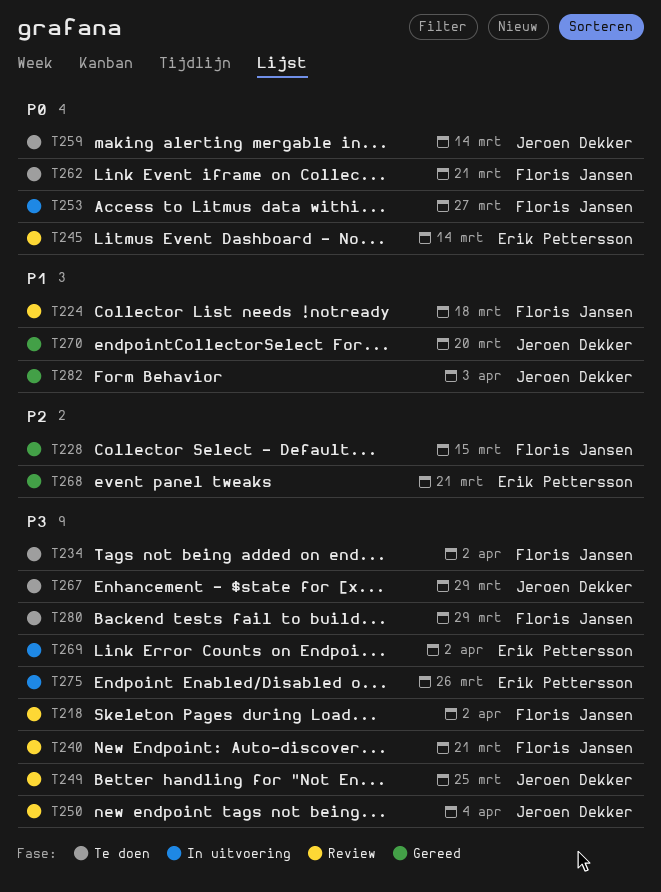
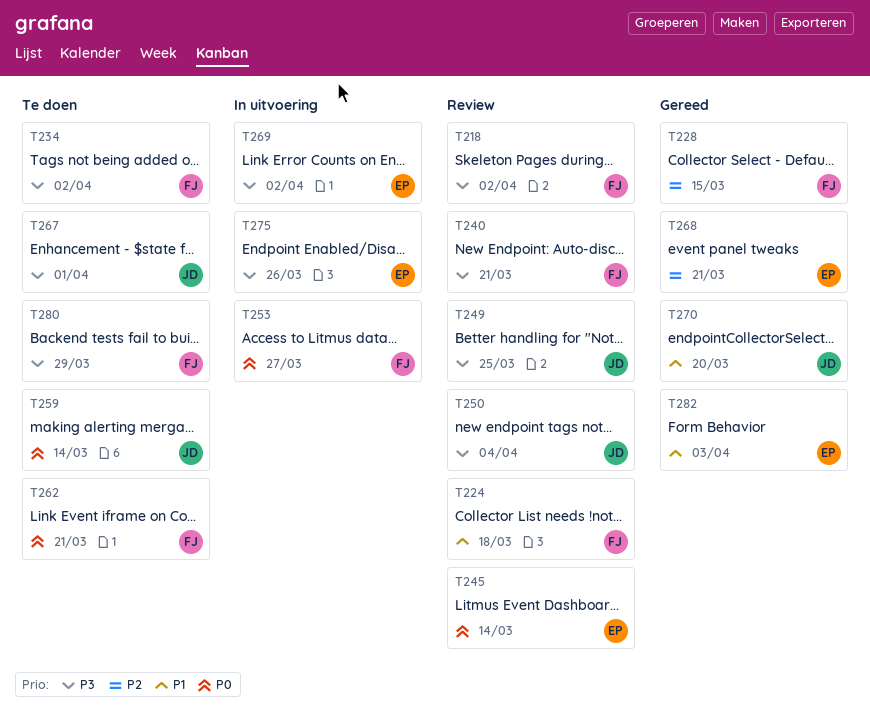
T267, due: Mar 29 -> Apr 1
T282, owner: Jeroen Dekker -> Erik Pettersson

